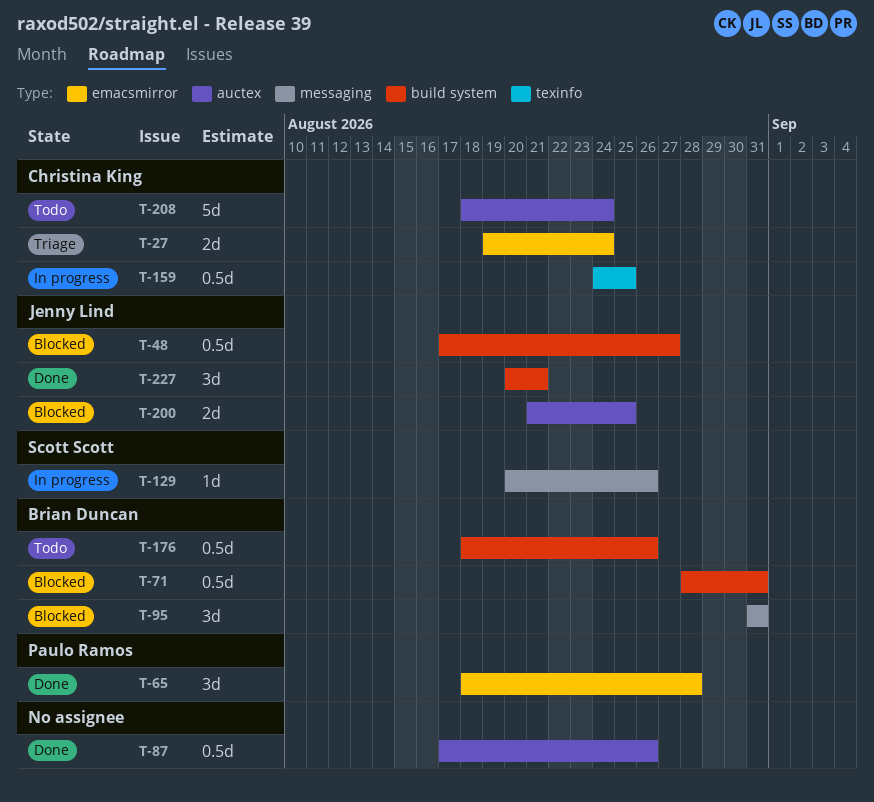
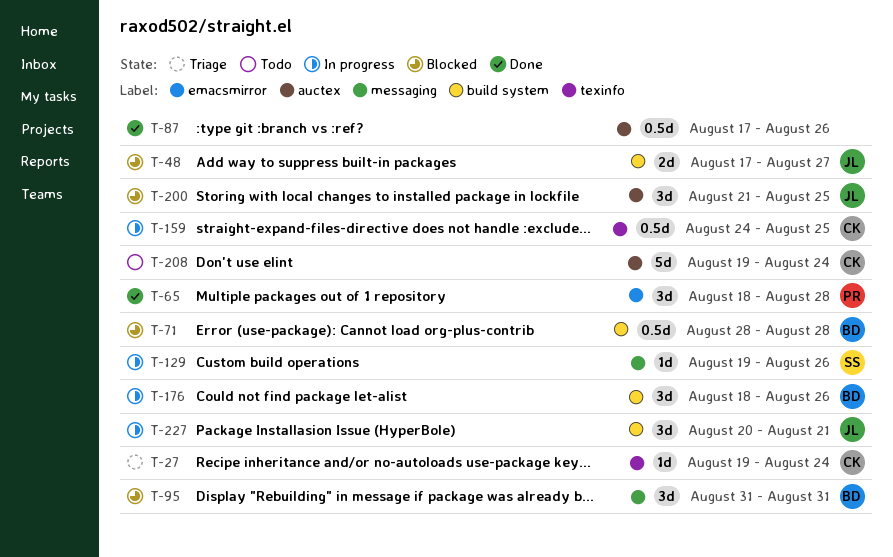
T-27, label: emacsmirror -> texinfo
T-27, estimate: 2d -> 1d
T-48, estimate: 0.5d -> 2d
T-71, due: Aug 31 -> Aug 28
T-129, start: Aug 20 -> Aug 19
T-176, status: Todo -> In progress
T-176, estimate: 0.5d -> 3d
T-200, estimate: 2d -> 3d
T-208, start: Aug 18 -> Aug 19
T-227, status: Done -> In progress

